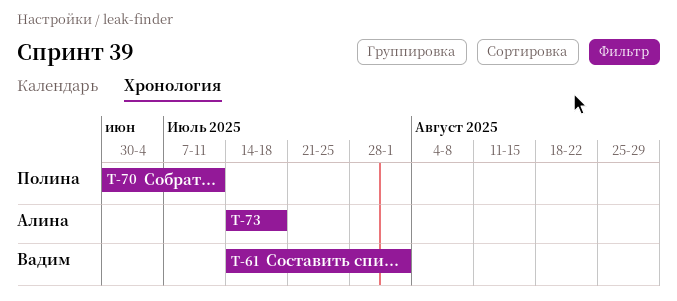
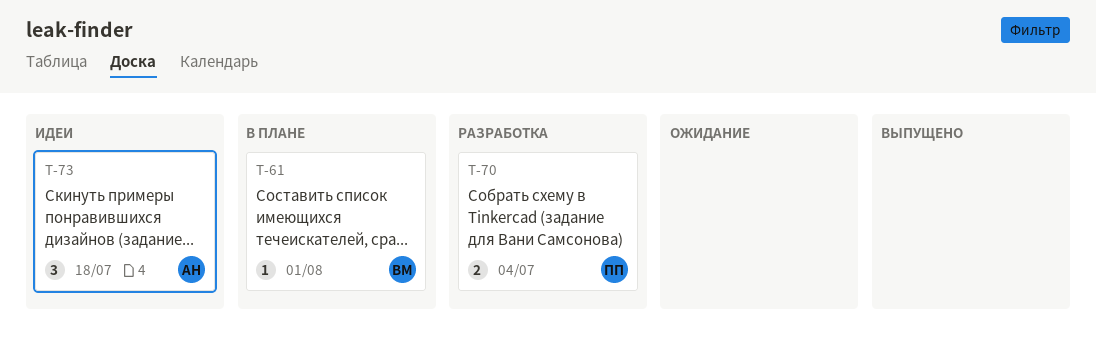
T-70, due: Jul 11 -> Jul 4

